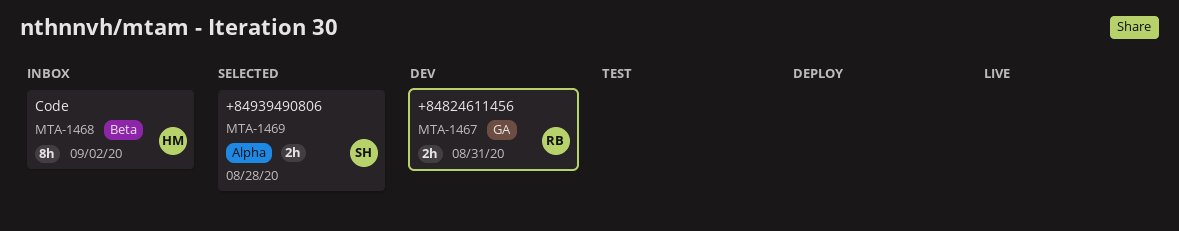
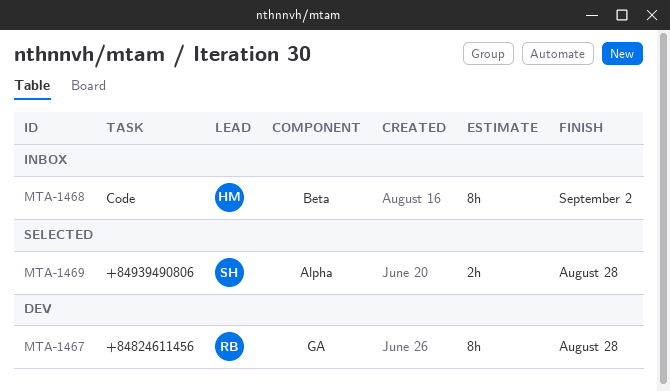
MTA-1467, estimate: 2h -> 8h
MTA-1467, due: Aug 31 -> Aug 28

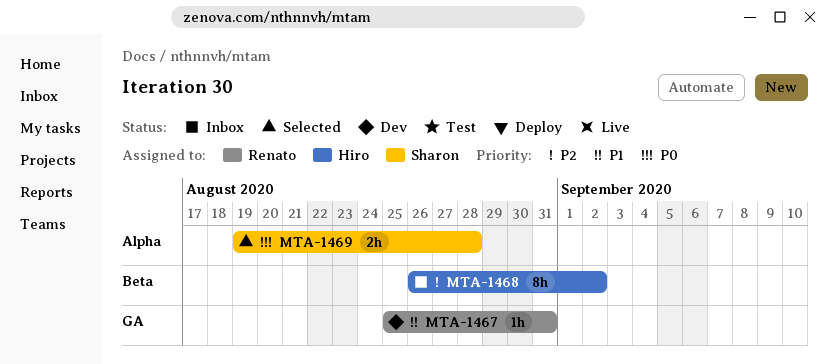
MTA-1467, estimate: 8h -> 1h
MTA-1467, due: Aug 28 -> Aug 31

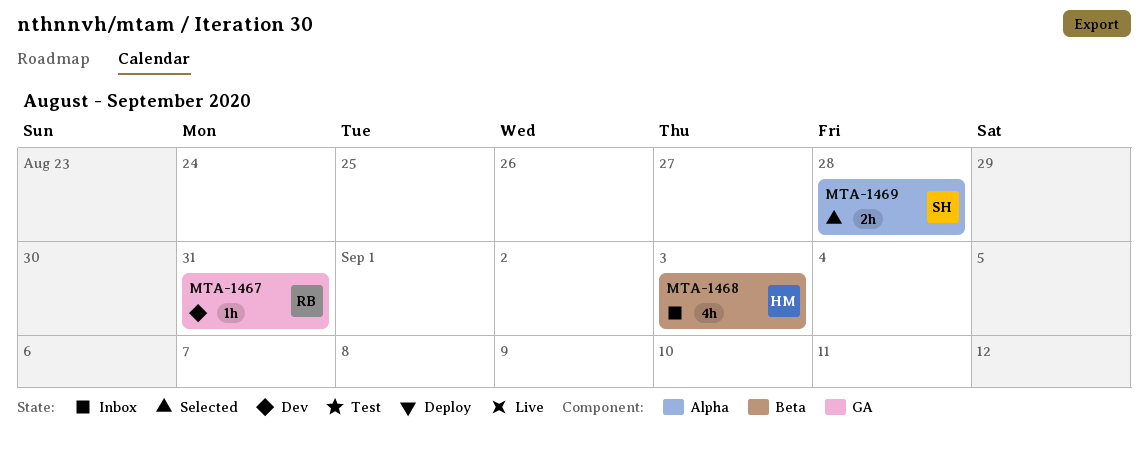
MTA-1468, estimate: 8h -> 4h
MTA-1468, due: Sep 2 -> Sep 3

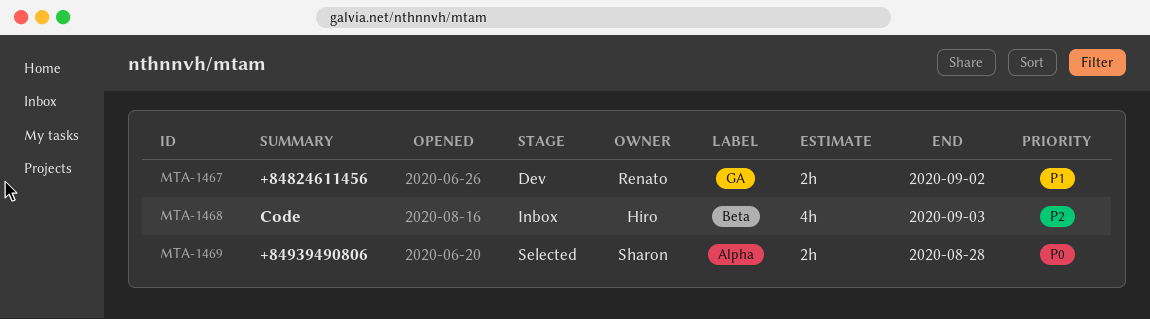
MTA-1467, estimate: 1h -> 2h
MTA-1467, due: Aug 31 -> Sep 2

